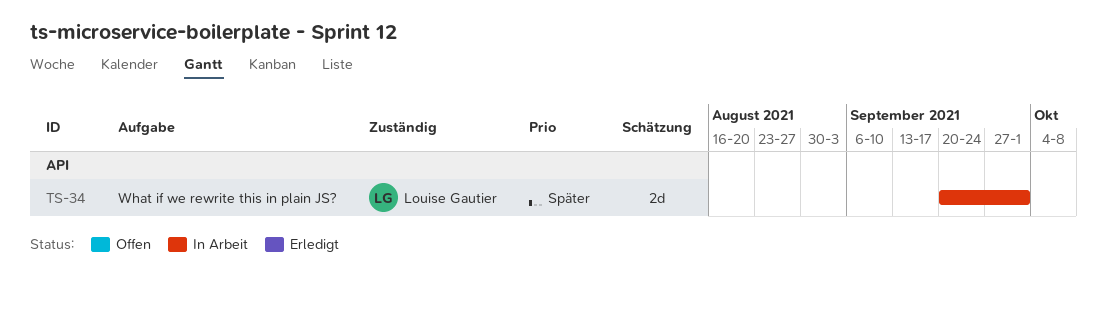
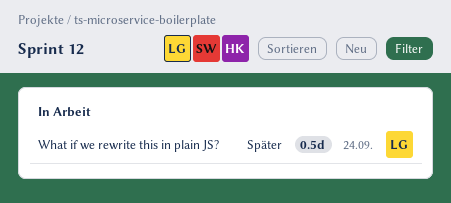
What if we rewrite this in plain JS?, estimate: 2d -> 0.5d
What if we rewrite this in plain JS?, due: Oct 1 -> Sep 24

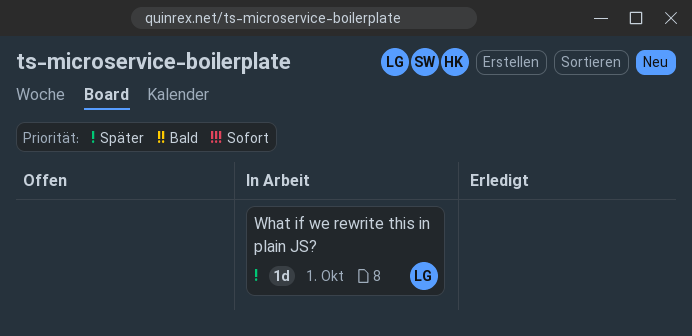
What if we rewrite this in plain JS?, estimate: 0.5d -> 1d
What if we rewrite this in plain JS?, due: Sep 24 -> Oct 1

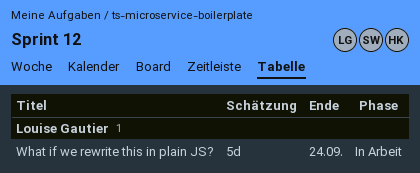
What if we rewrite this in plain JS?, estimate: 1d -> 5d
What if we rewrite this in plain JS?, due: Oct 1 -> Sep 24

